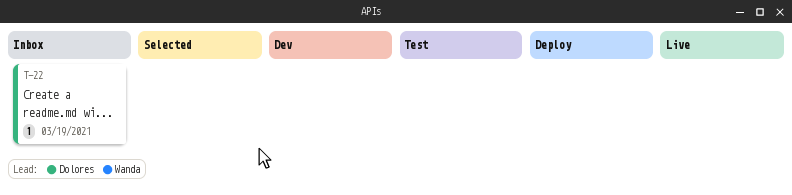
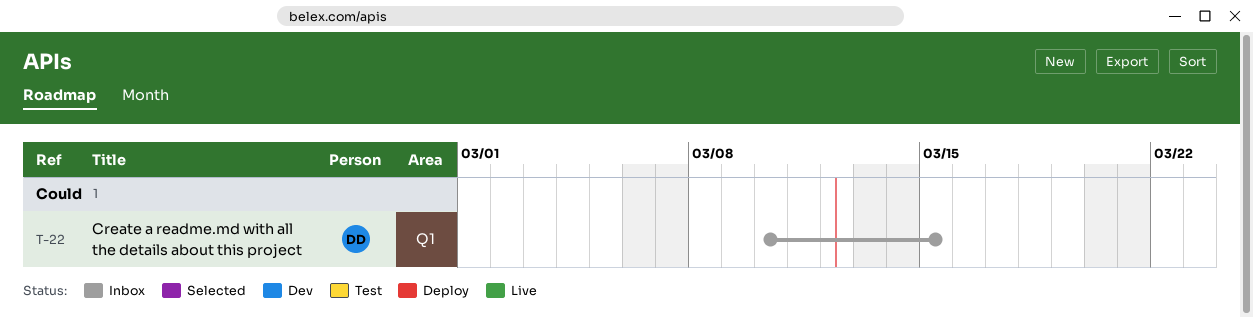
T-22, due: Mar 19 -> Mar 15

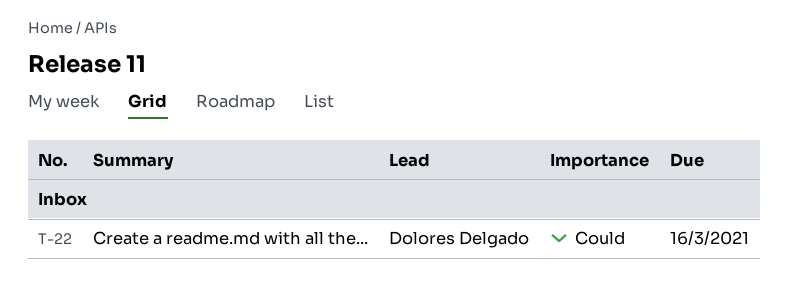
T-22, due: Mar 15 -> Mar 16

